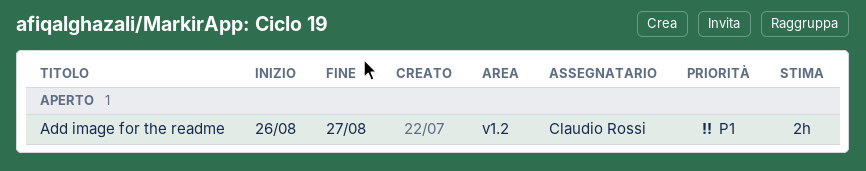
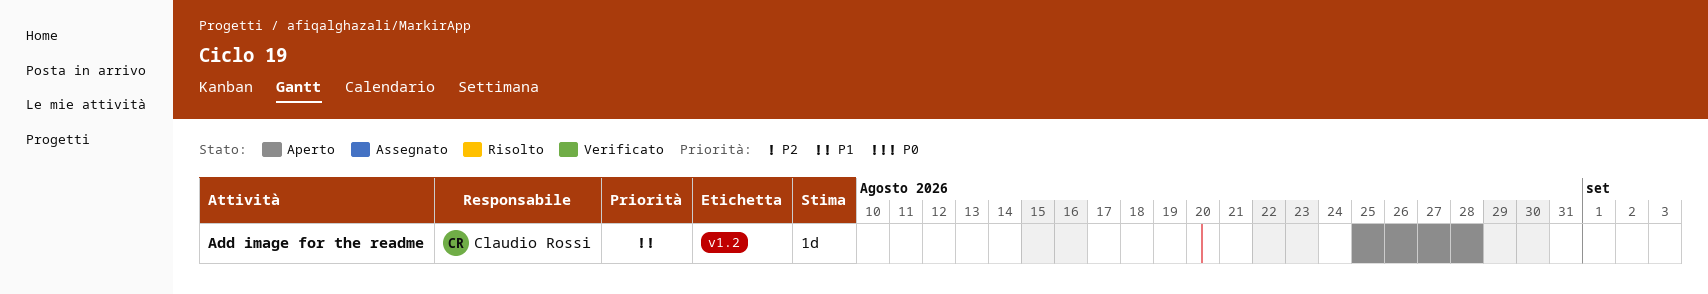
Add image for the readme, estimate: 2h -> 1d
Add image for the readme, start: Aug 26 -> Aug 25
Add image for the readme, due: Aug 27 -> Aug 28

